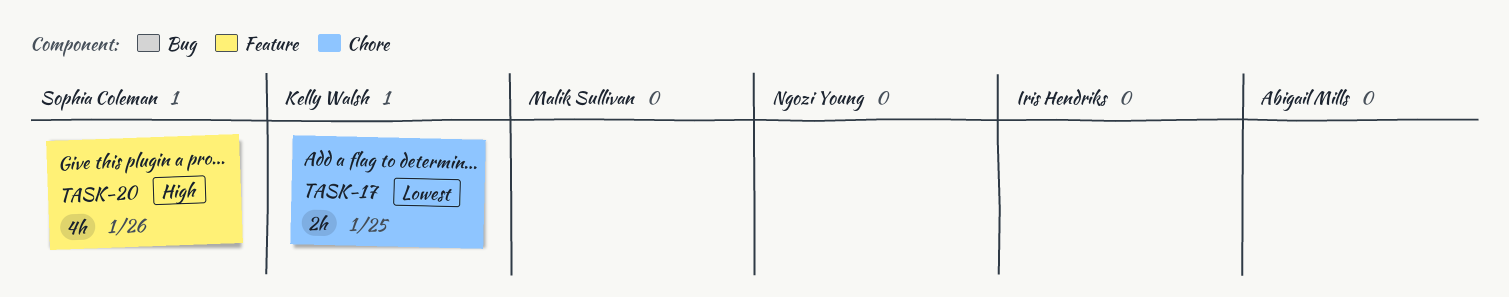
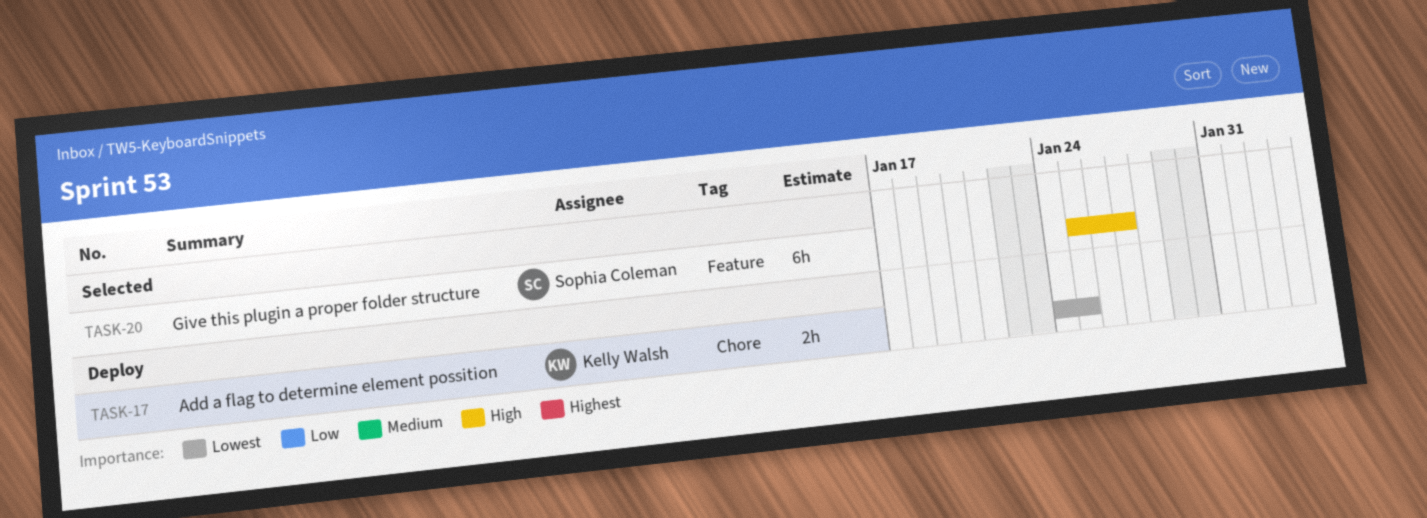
TASK-20, estimate: 4h -> 6h
TASK-20, due: Jan 26 -> Jan 27

